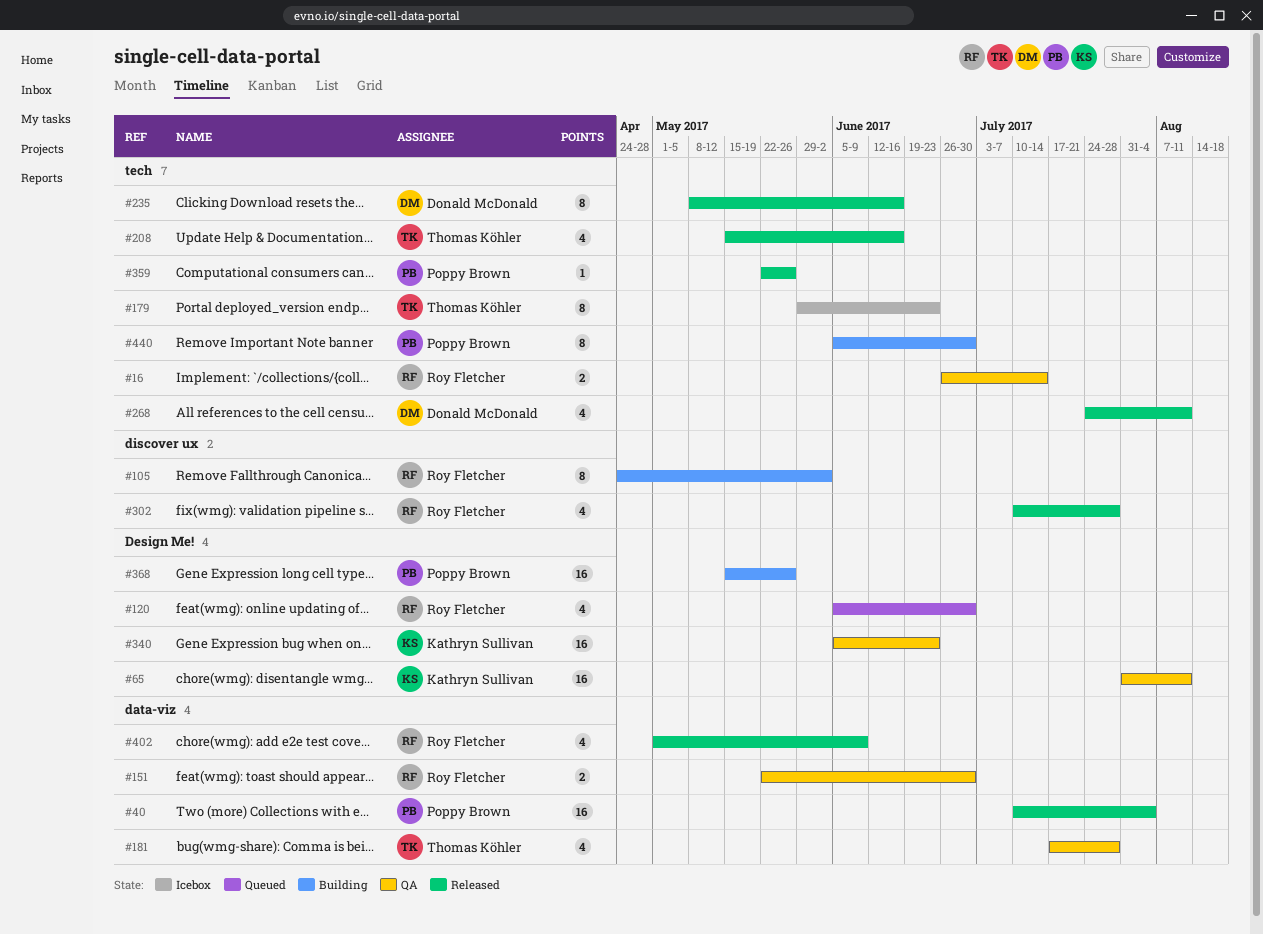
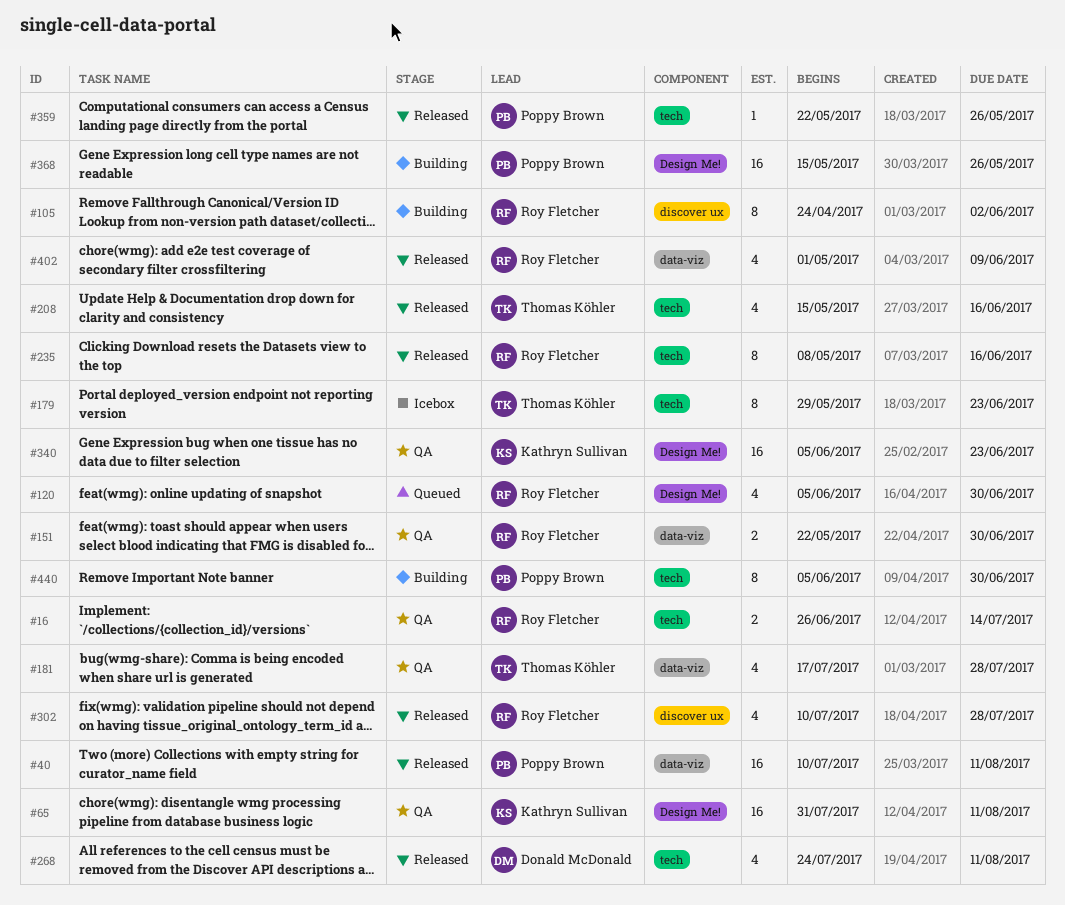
#40, due: Aug 4 -> Aug 11
#235, owner: Donald McDonald -> Roy Fletcher

